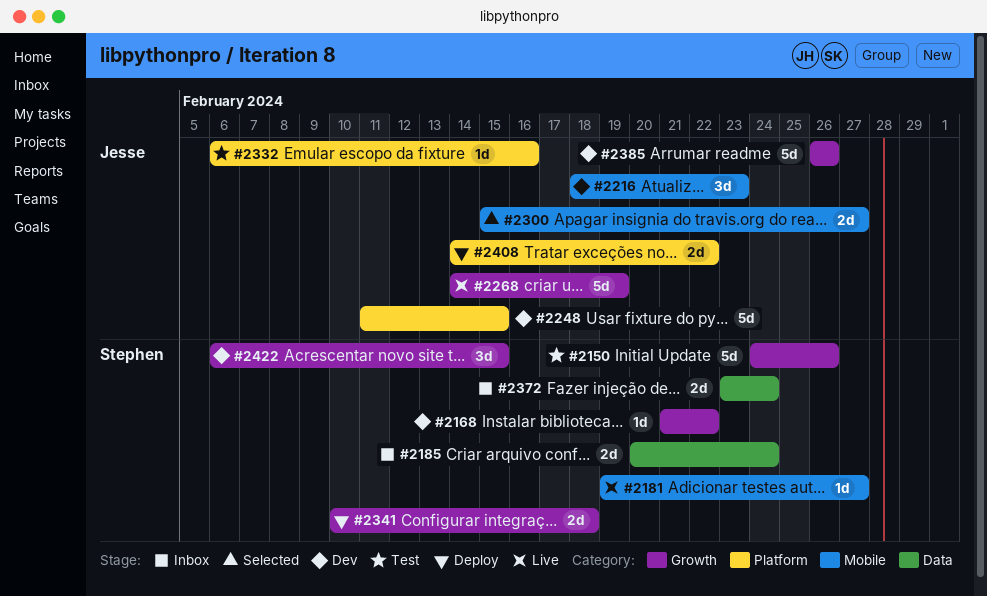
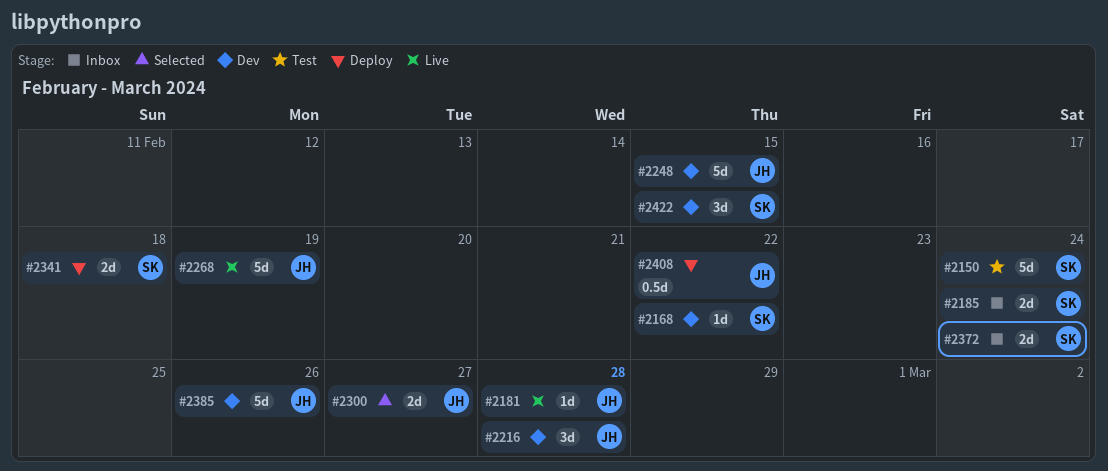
#2150, due: Feb 26 -> Feb 24
#2181, owner: Stephen -> Jesse
#2181, due: Feb 27 -> Feb 28
#2216, due: Feb 23 -> Feb 28
#2332: present -> none
#2408, estimate: 2d -> 0.5d

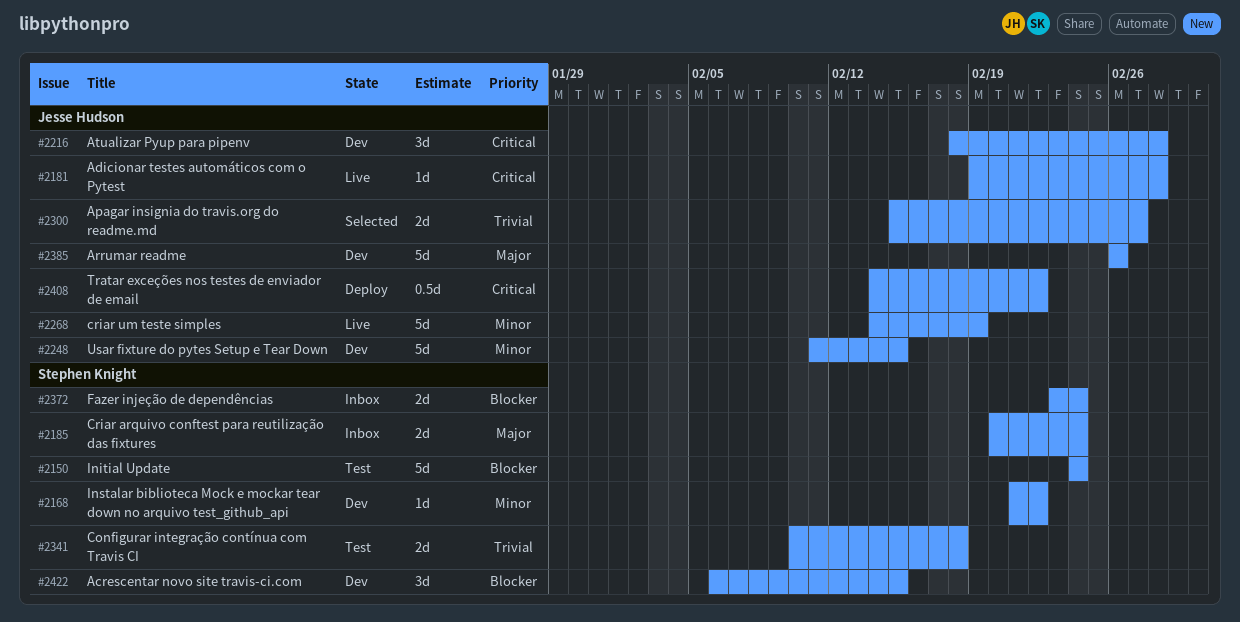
#2341, status: Deploy -> Test

